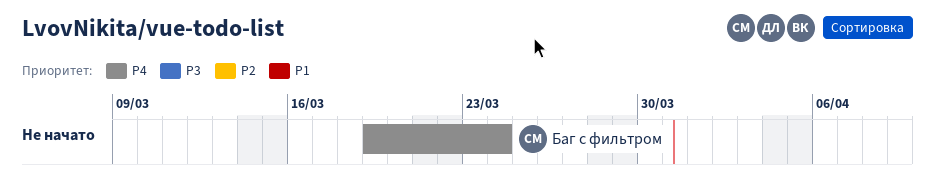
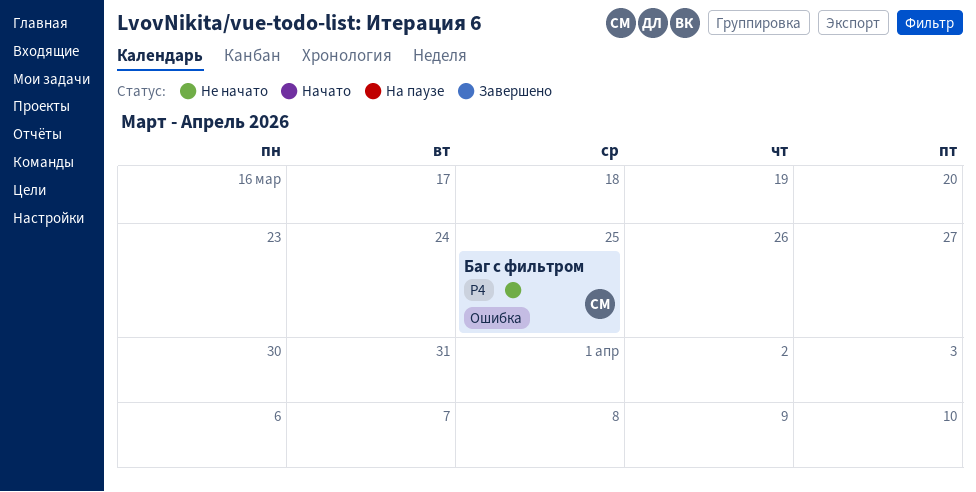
Баг с фильтром, due: Mar 24 -> Mar 25

